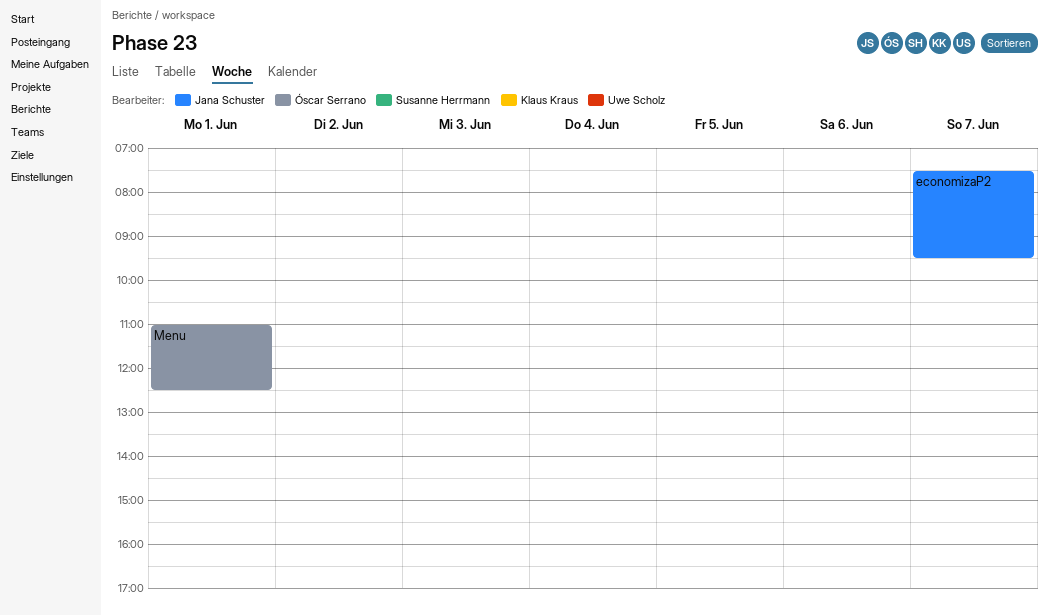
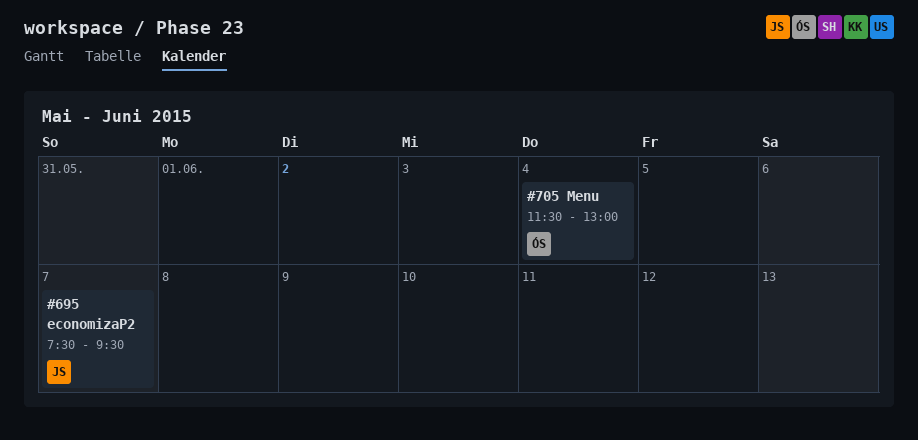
Menu, day: Jun 1 -> Jun 4
Menu, begins: 11:00 -> 11:30
Menu, ends: 12:30 -> 13:00

